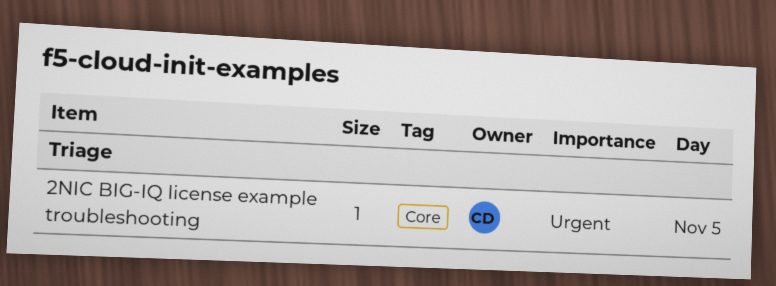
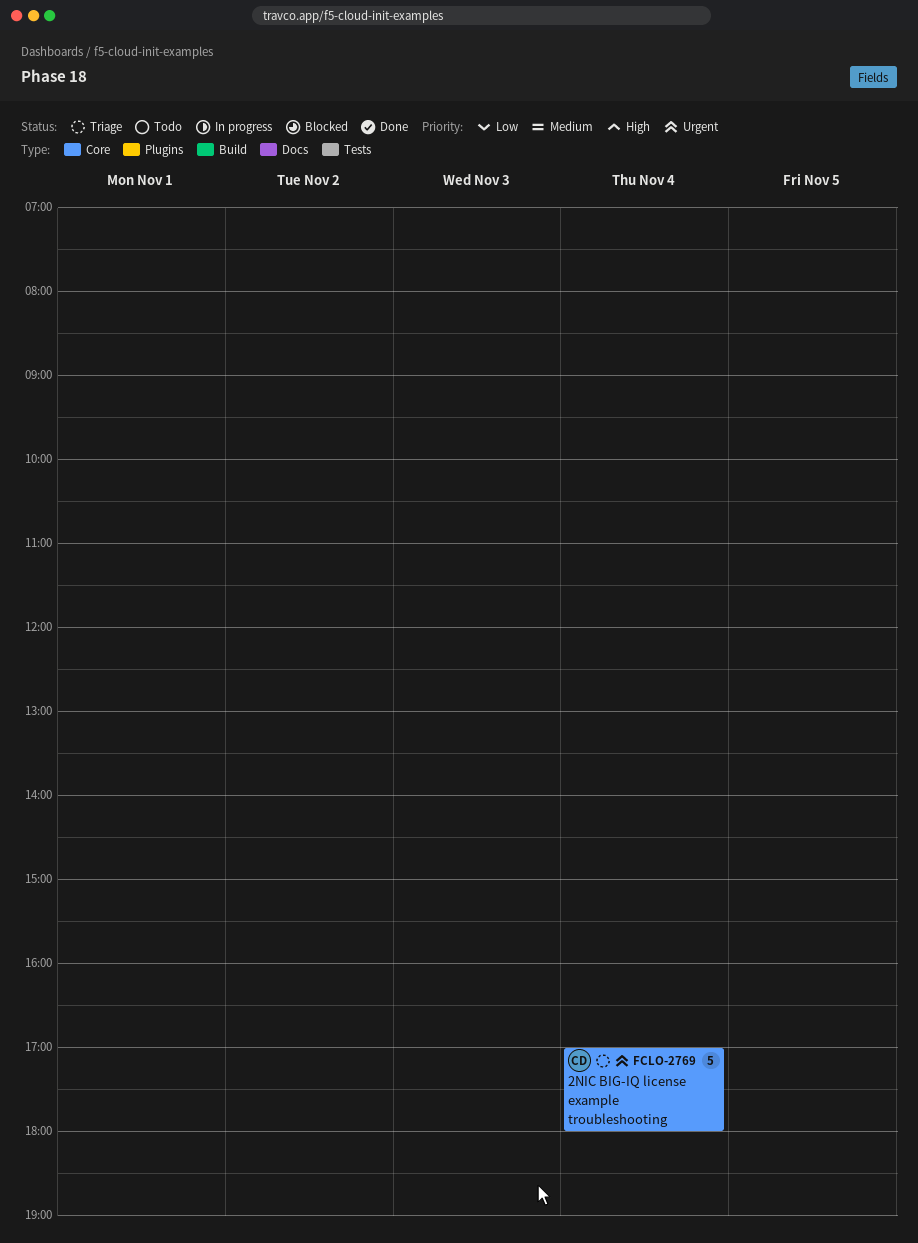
2NIC BIG-IQ license example troubleshooting, estimate: 1 -> 5
2NIC BIG-IQ license example troubleshooting, day: Nov 5 -> Nov 4

